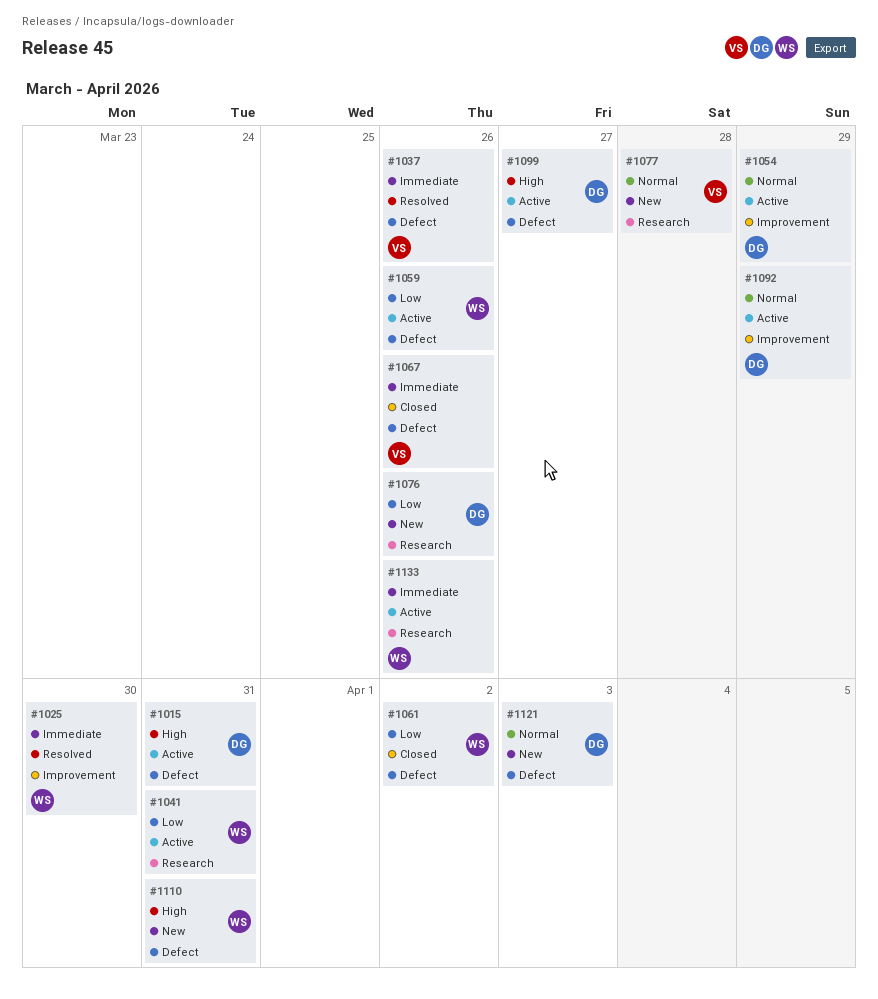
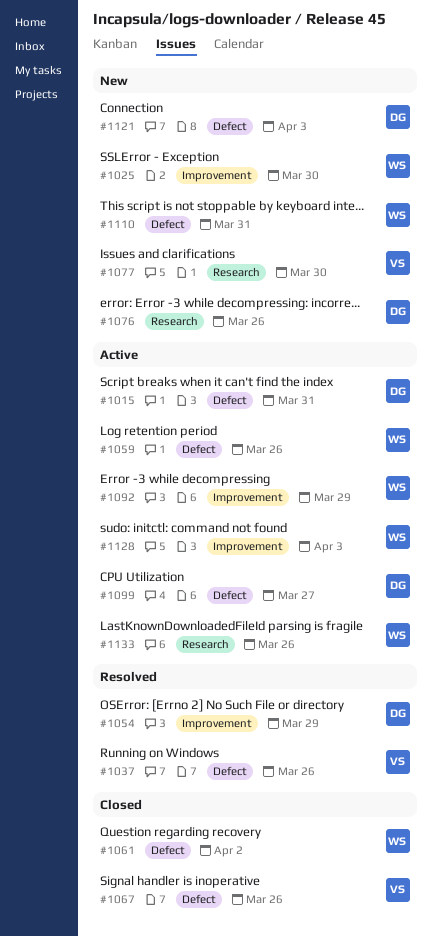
#1025, status: Resolved -> New
#1041: present -> none
#1054, status: Active -> Resolved
#1077, due: Mar 28 -> Mar 30
#1092, owner: DG -> WS
#1128: none -> present

